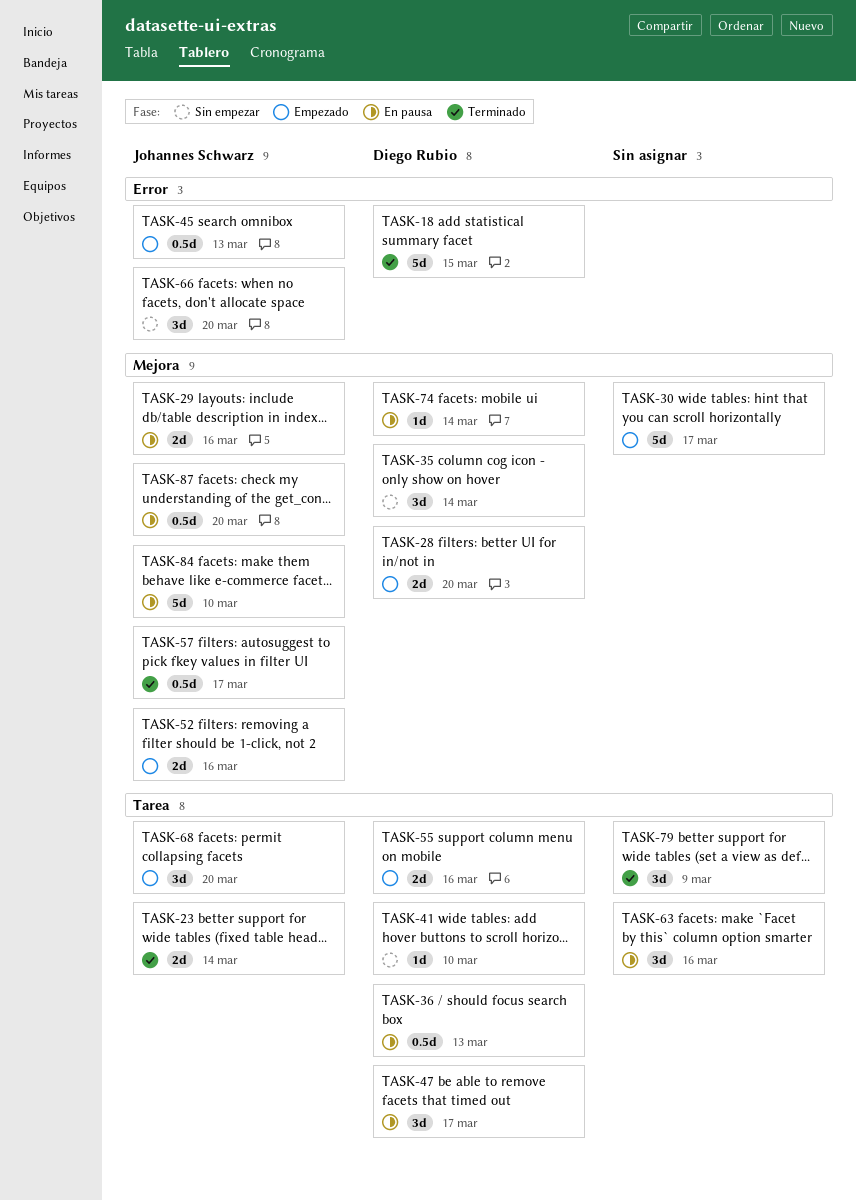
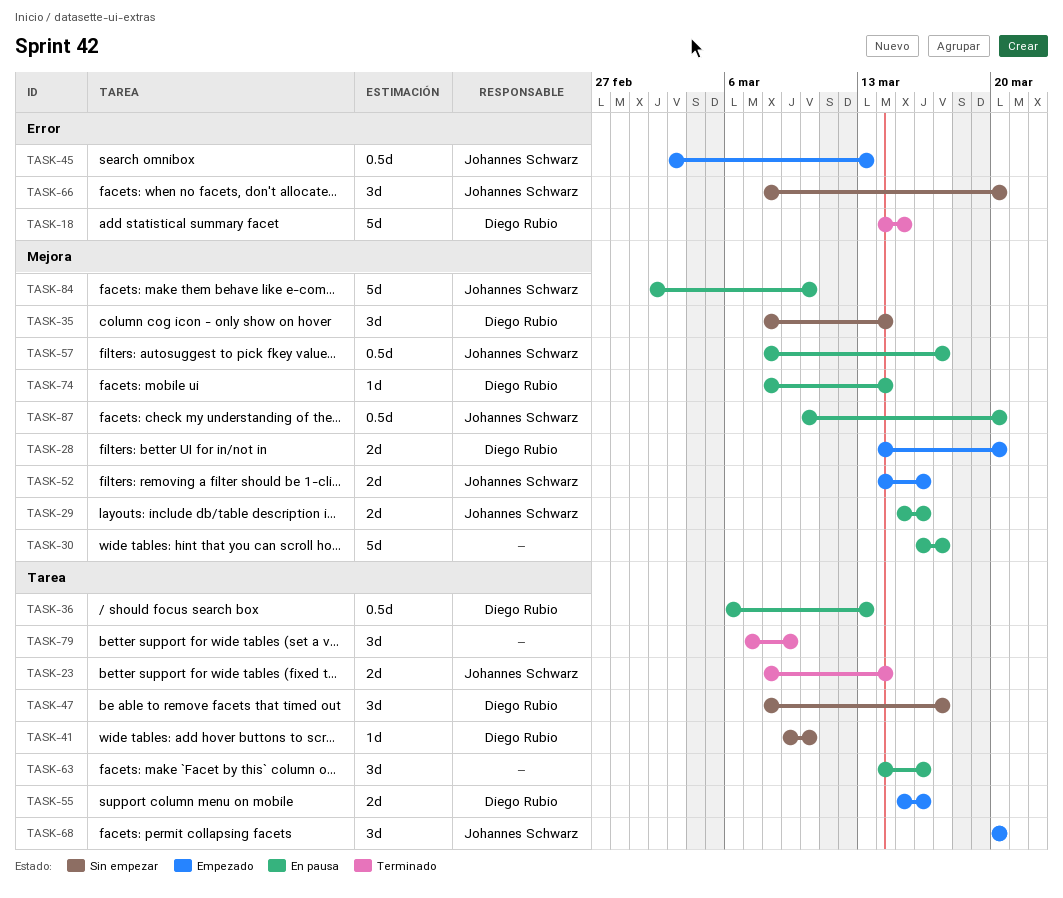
TASK-30, status: Empezado -> En pausa
TASK-47, status: En pausa -> Sin empezar
TASK-57, status: Terminado -> En pausa

